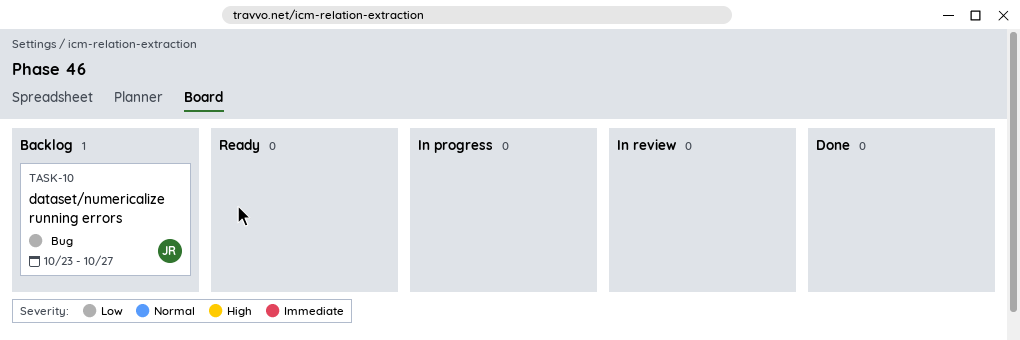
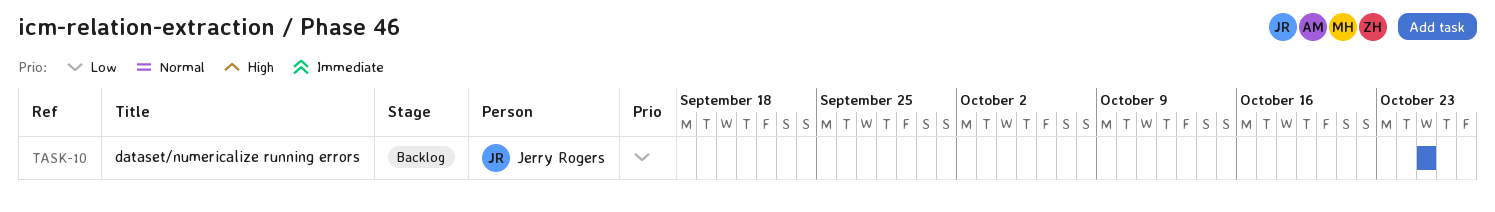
TASK-10, start: Oct 23 -> Oct 25
TASK-10, due: Oct 27 -> Oct 25

